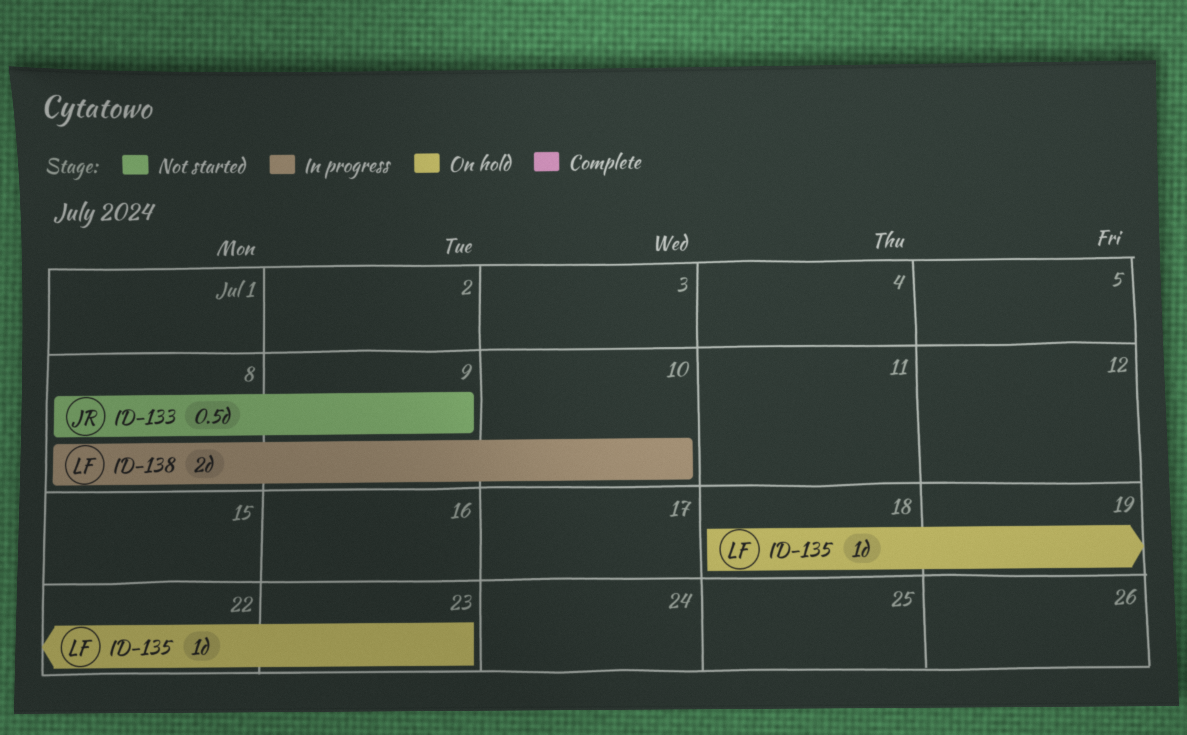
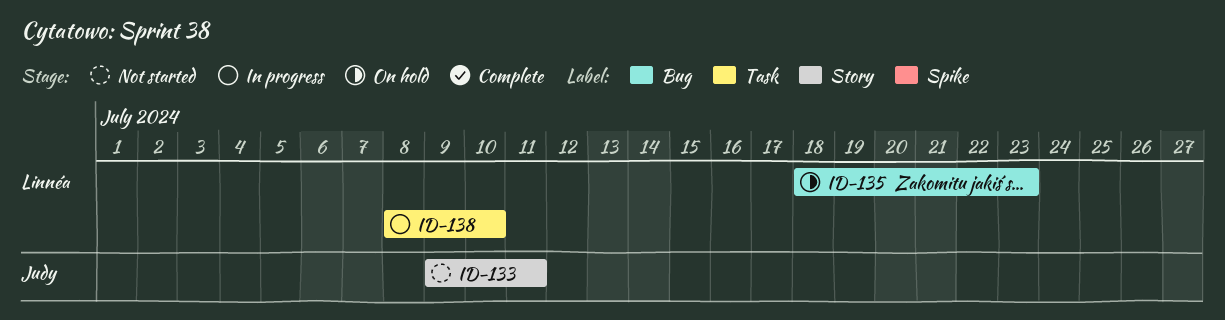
ID-133, start: Jul 8 -> Jul 9
ID-133, due: Jul 9 -> Jul 11

